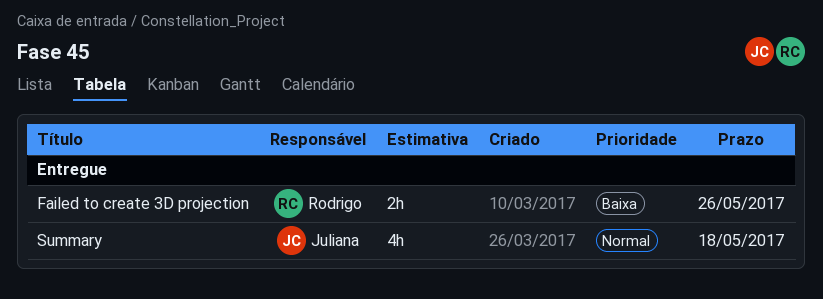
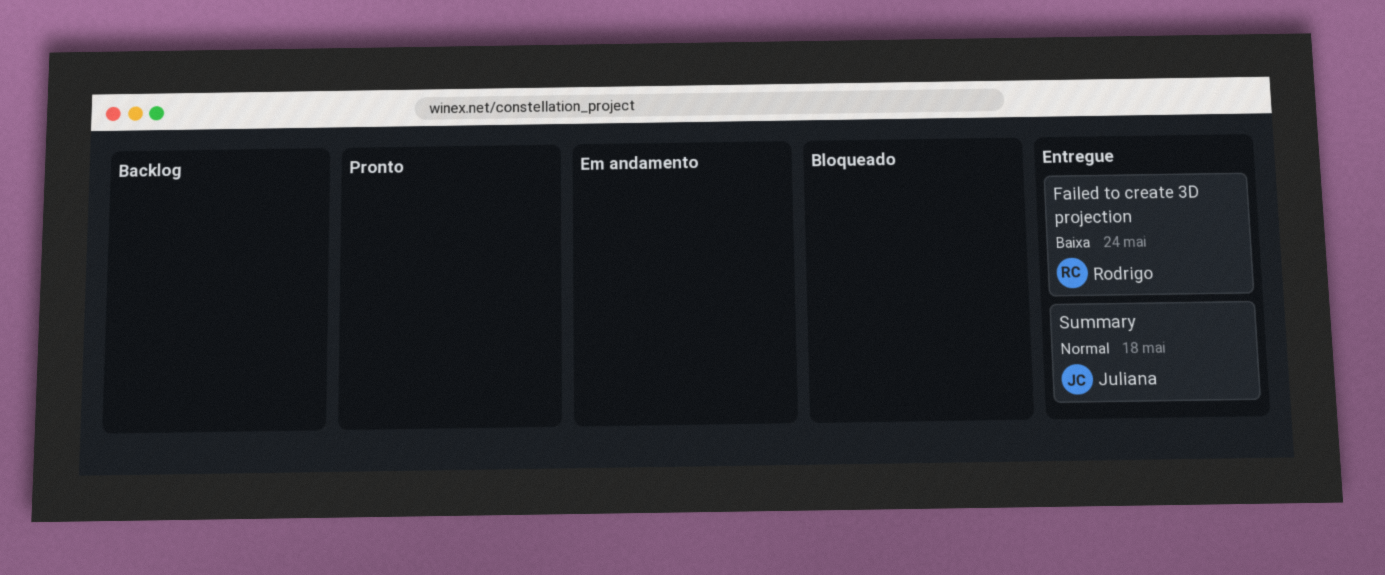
Failed to create 3D projection, due: May 26 -> May 24

